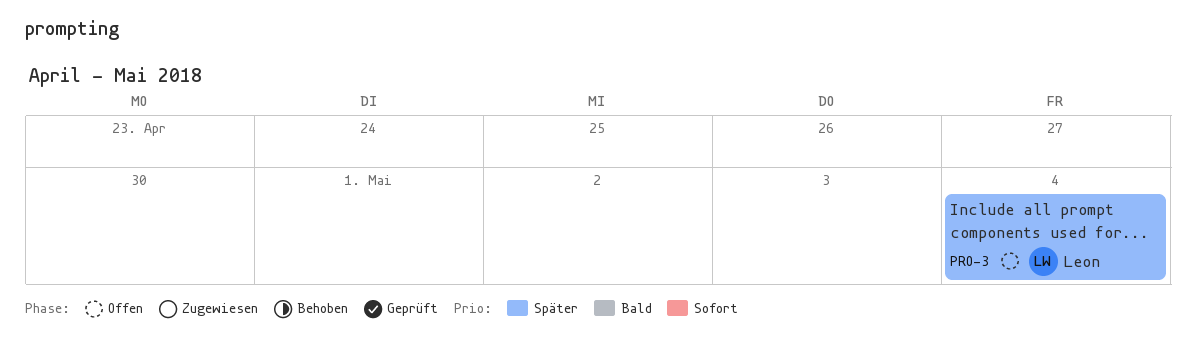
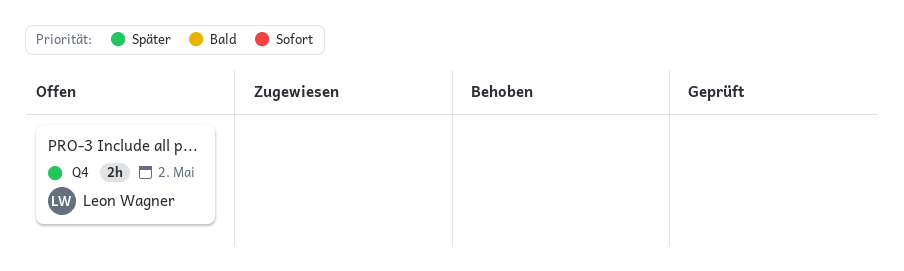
PRO-3, due: May 4 -> May 2

